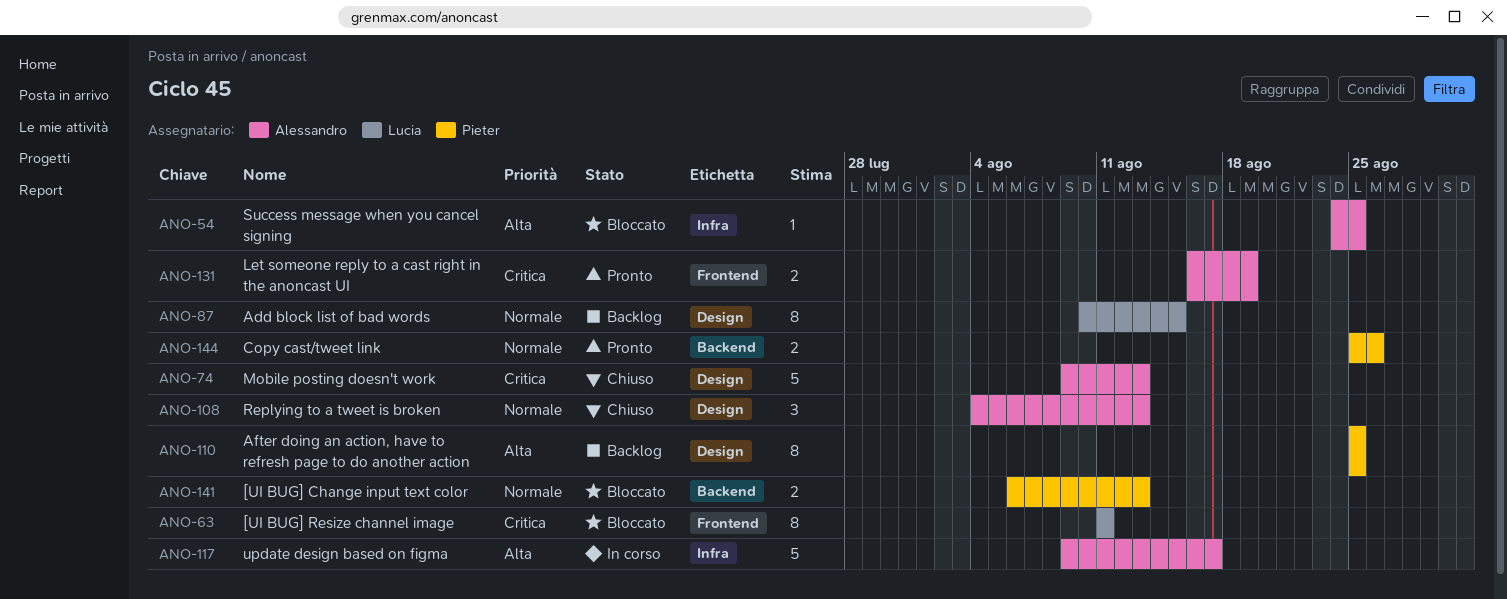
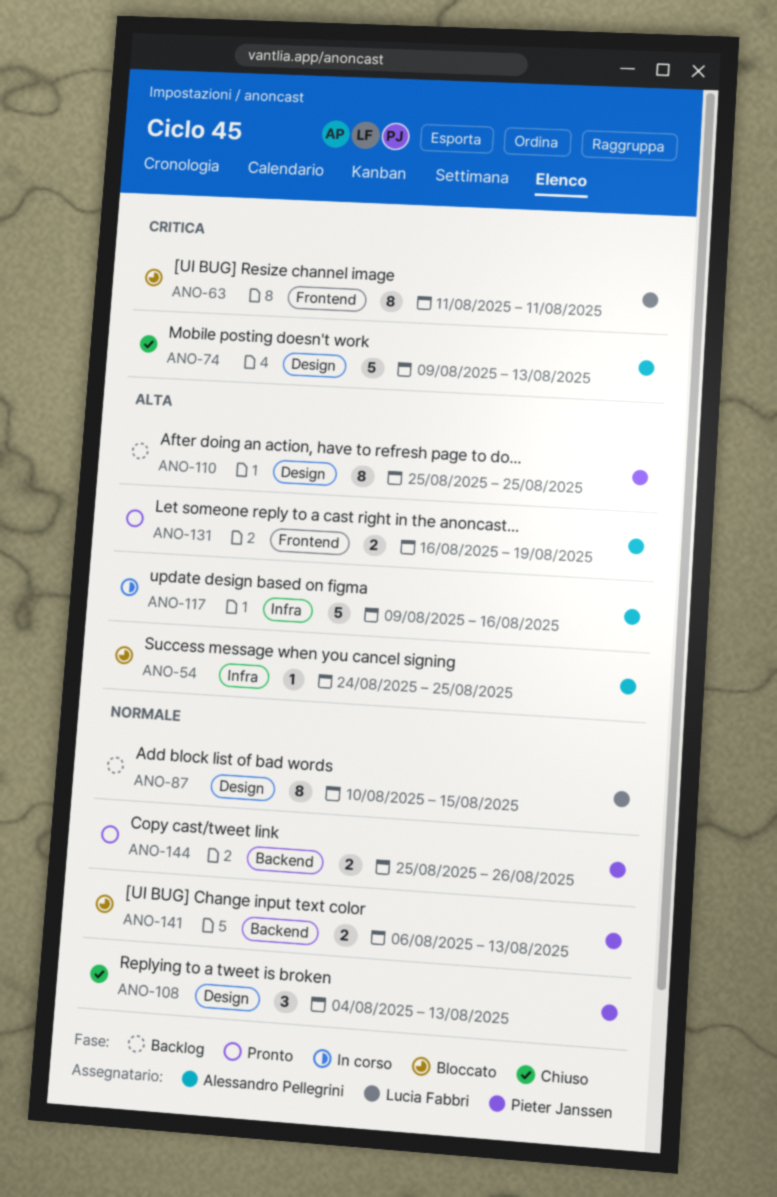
ANO-108, owner: Alessandro Pellegrini -> Pieter Janssen
ANO-117, due: Aug 17 -> Aug 16
ANO-131, priority: Critica -> Alta

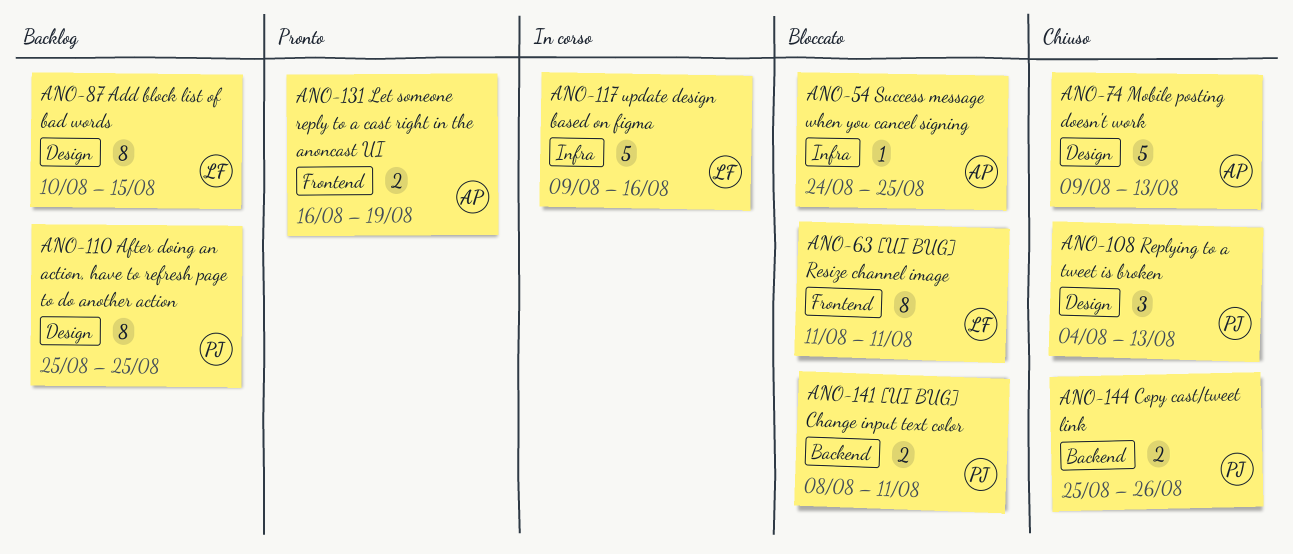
ANO-117, owner: Alessandro Pellegrini -> Lucia Fabbri
ANO-141, start: Aug 6 -> Aug 8
ANO-141, due: Aug 13 -> Aug 11
ANO-144, status: Pronto -> Chiuso

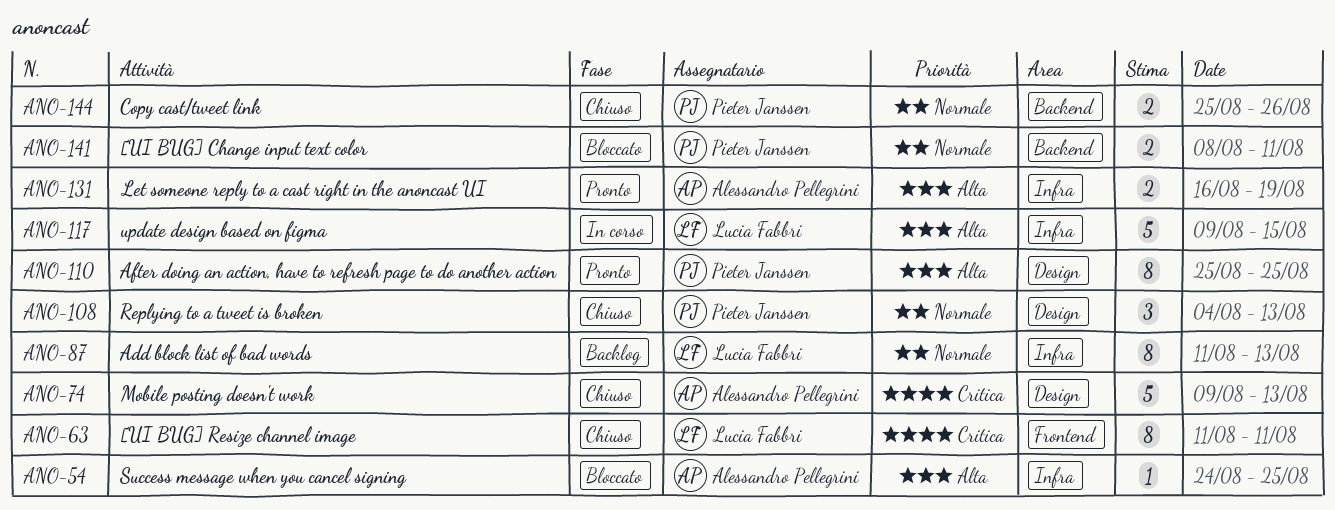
ANO-63, status: Bloccato -> Chiuso
ANO-87, label: Design -> Infra
ANO-87, start: Aug 10 -> Aug 11
ANO-87, due: Aug 15 -> Aug 13
ANO-110, status: Backlog -> Pronto
ANO-117, due: Aug 16 -> Aug 15
ANO-131, label: Frontend -> Infra

